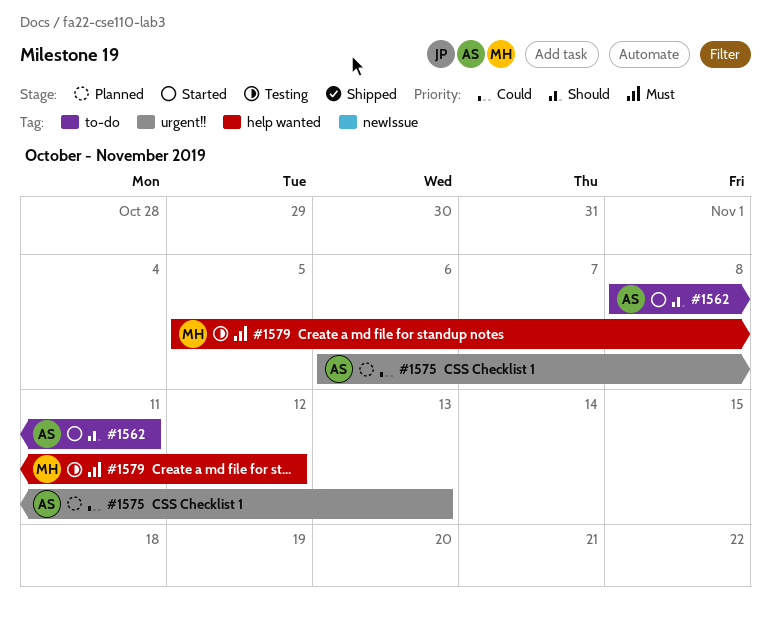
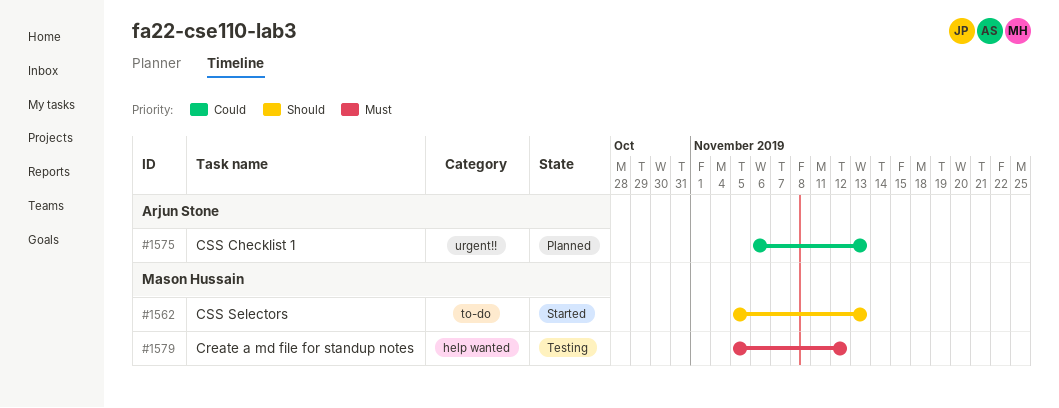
#1562, owner: Arjun Stone -> Mason Hussain
#1562, start: Nov 8 -> Nov 5
#1562, due: Nov 11 -> Nov 13

